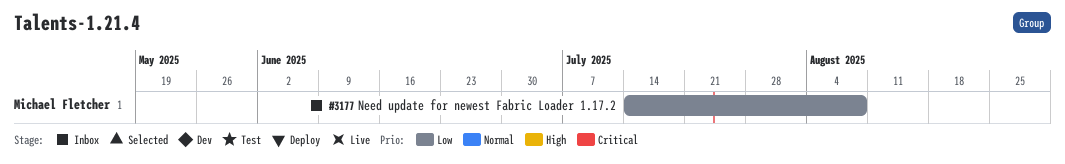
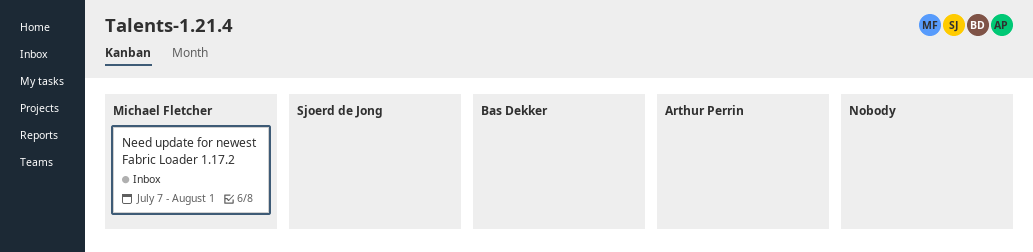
Need update for newest Fabric Loader 1.17.2, start: Jul 14 -> Jul 7
Need update for newest Fabric Loader 1.17.2, due: Aug 8 -> Aug 1

